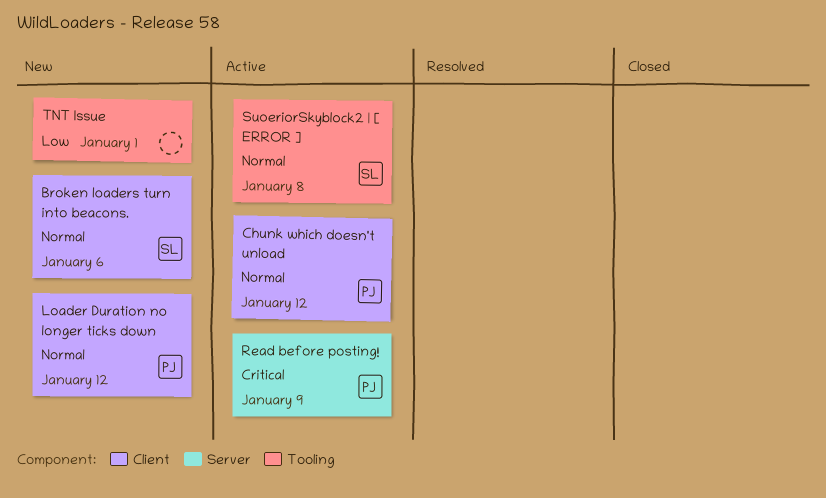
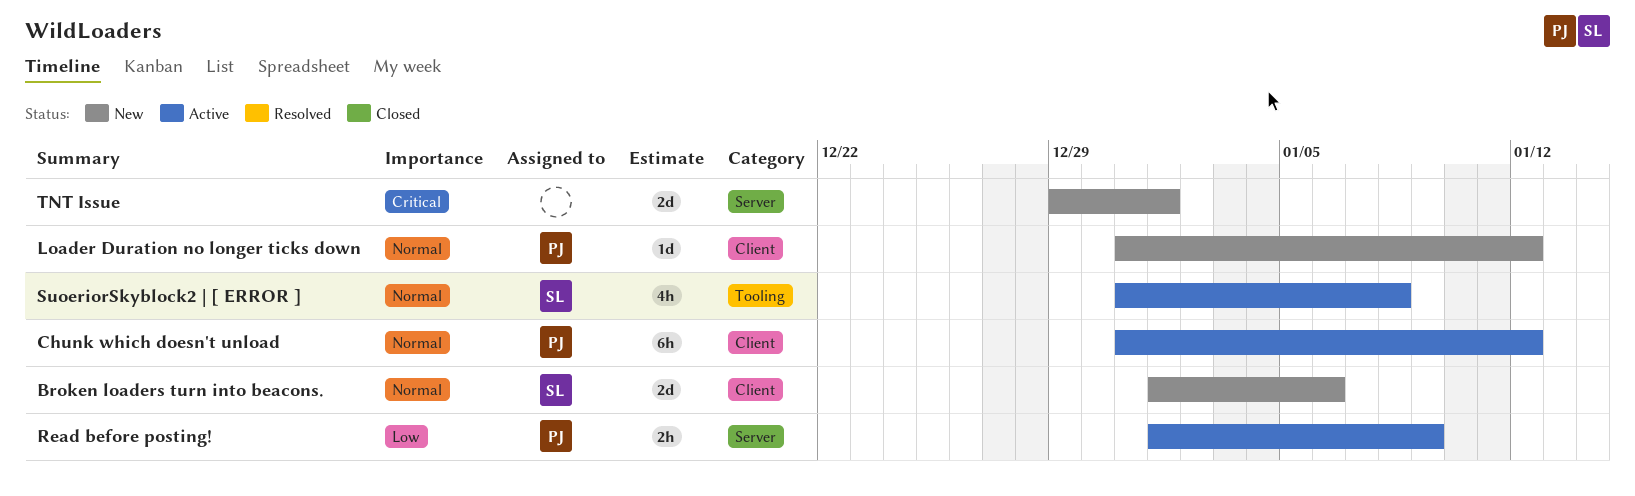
Read before posting!, priority: Critical -> Low
TNT Issue, priority: Low -> Critical
TNT Issue, label: Tooling -> Server

